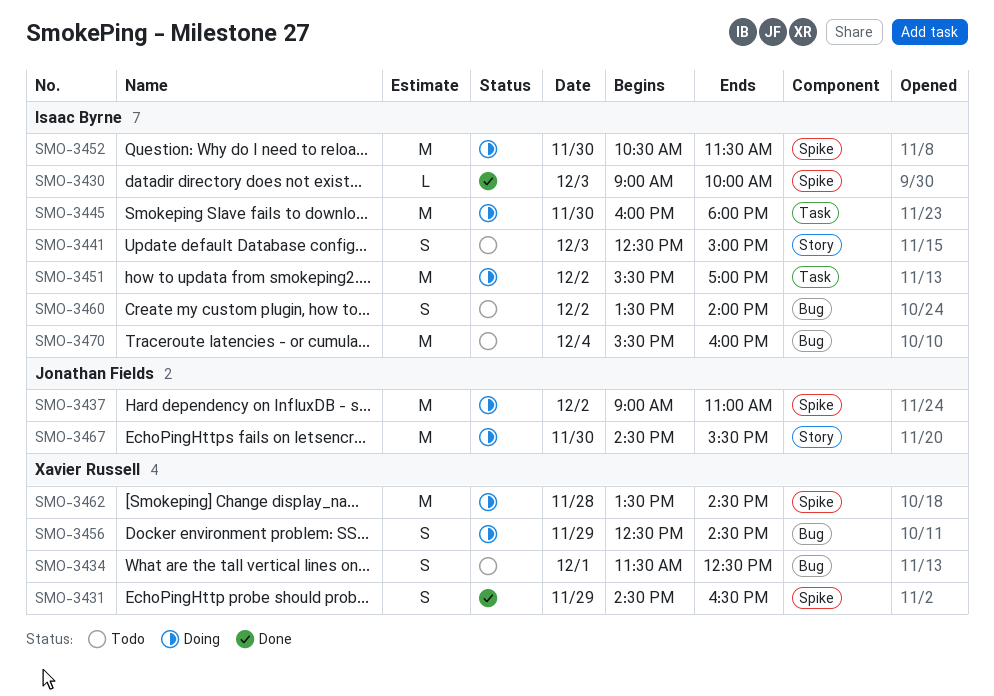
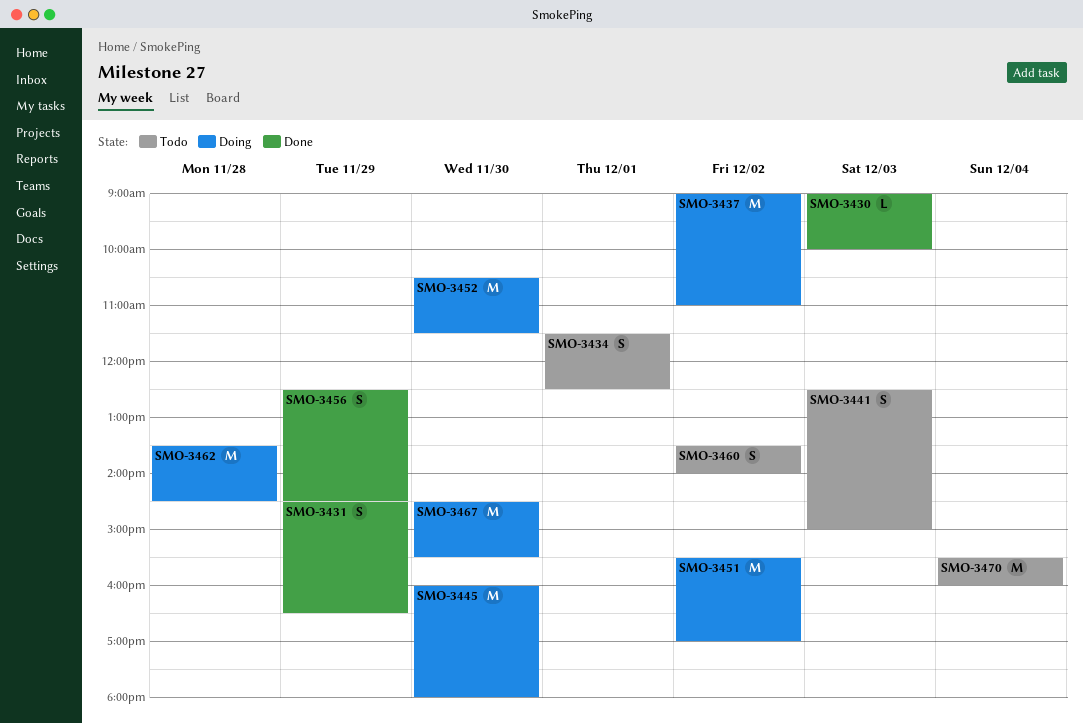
SMO-3456, status: Doing -> Done

